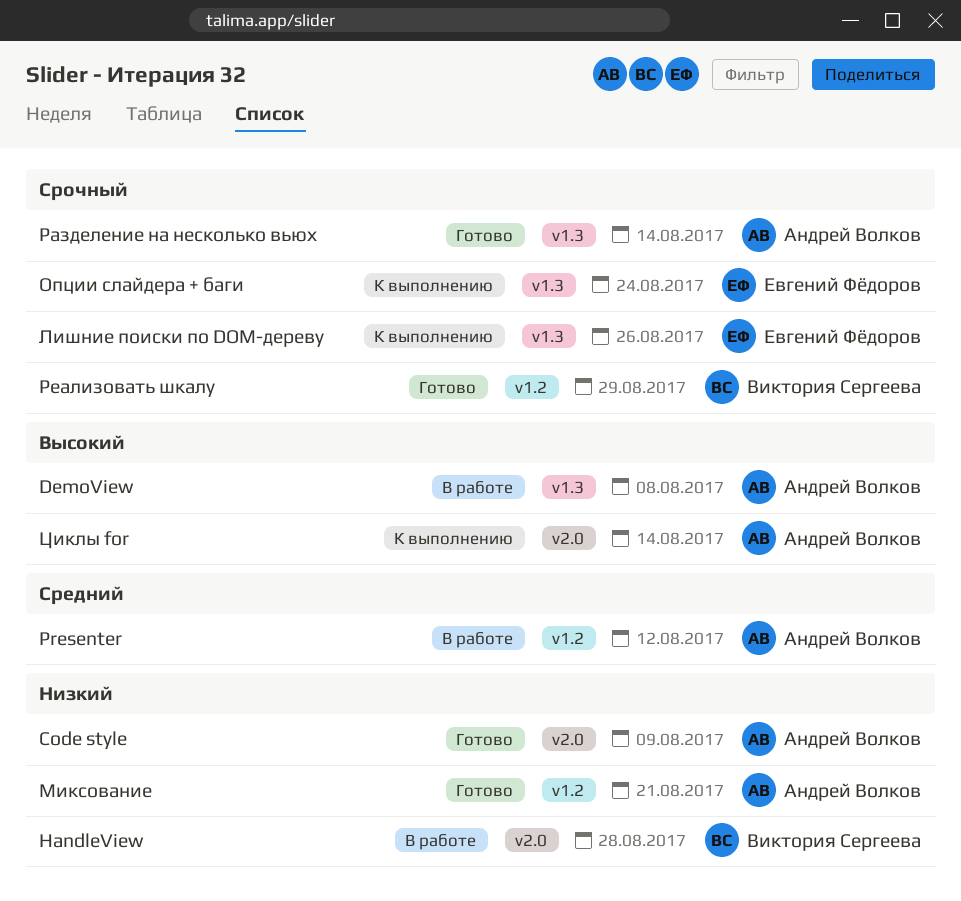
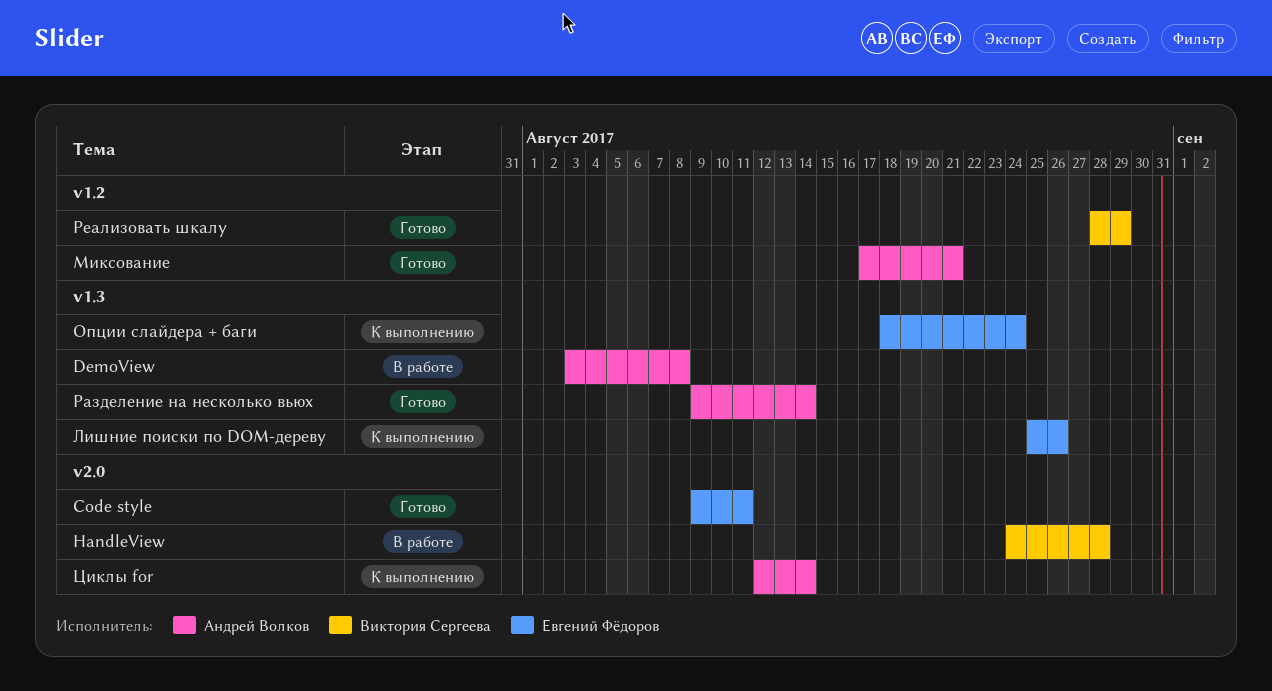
Code style, owner: Андрей Волков -> Евгений Фёдоров
Code style, due: Aug 9 -> Aug 11
Presenter: present -> none

